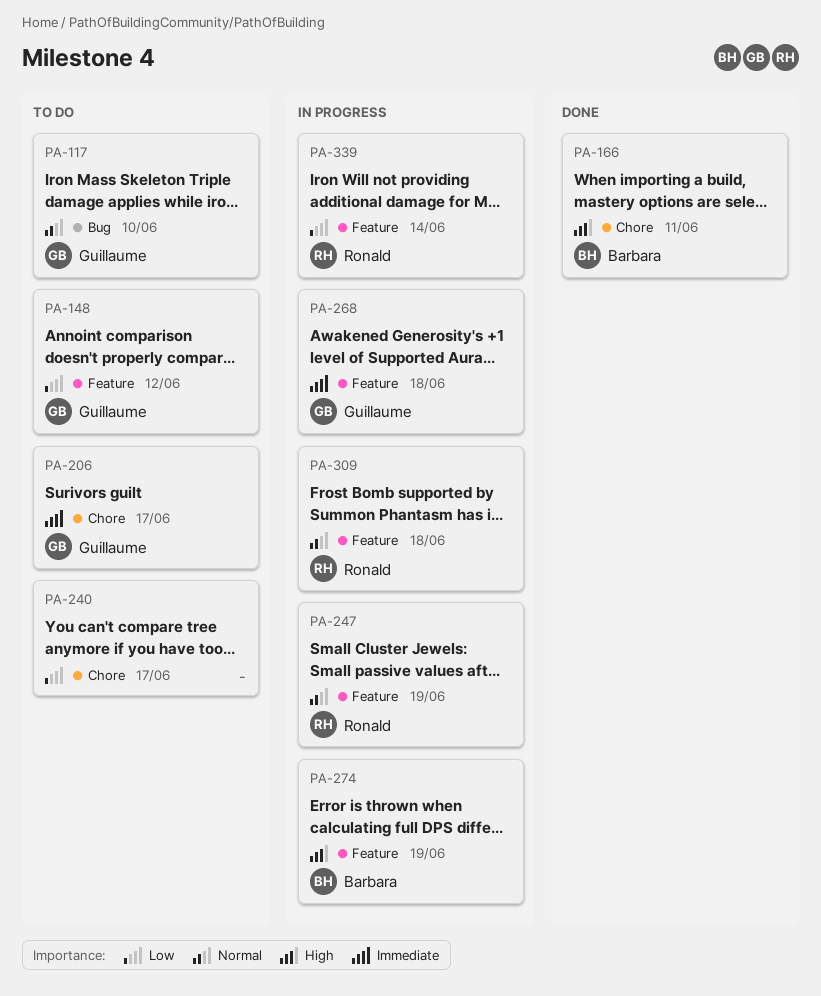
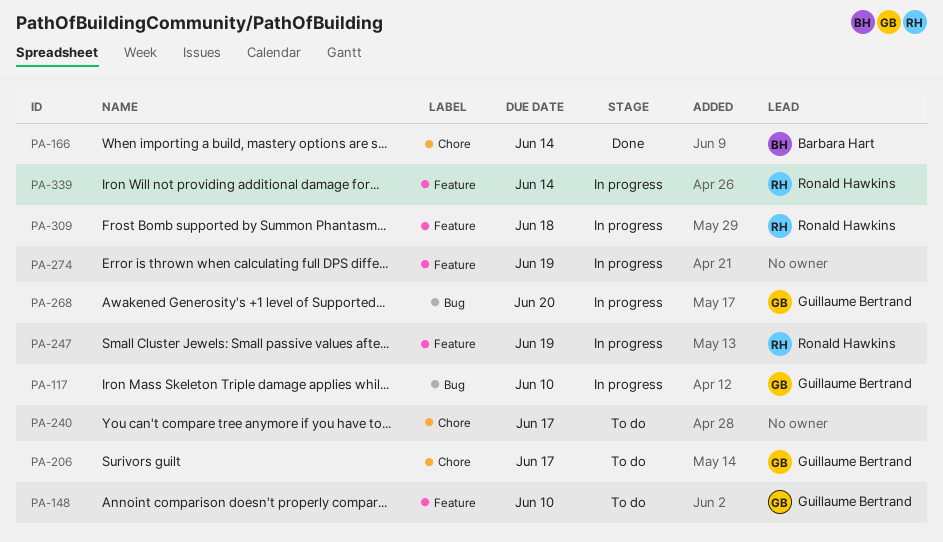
PA-117, status: To do -> In progress
PA-148, due: Jun 12 -> Jun 10
PA-166, due: Jun 11 -> Jun 14
PA-268, label: Feature -> Bug
PA-268, due: Jun 18 -> Jun 20
PA-274, owner: Barbara Hart -> none

